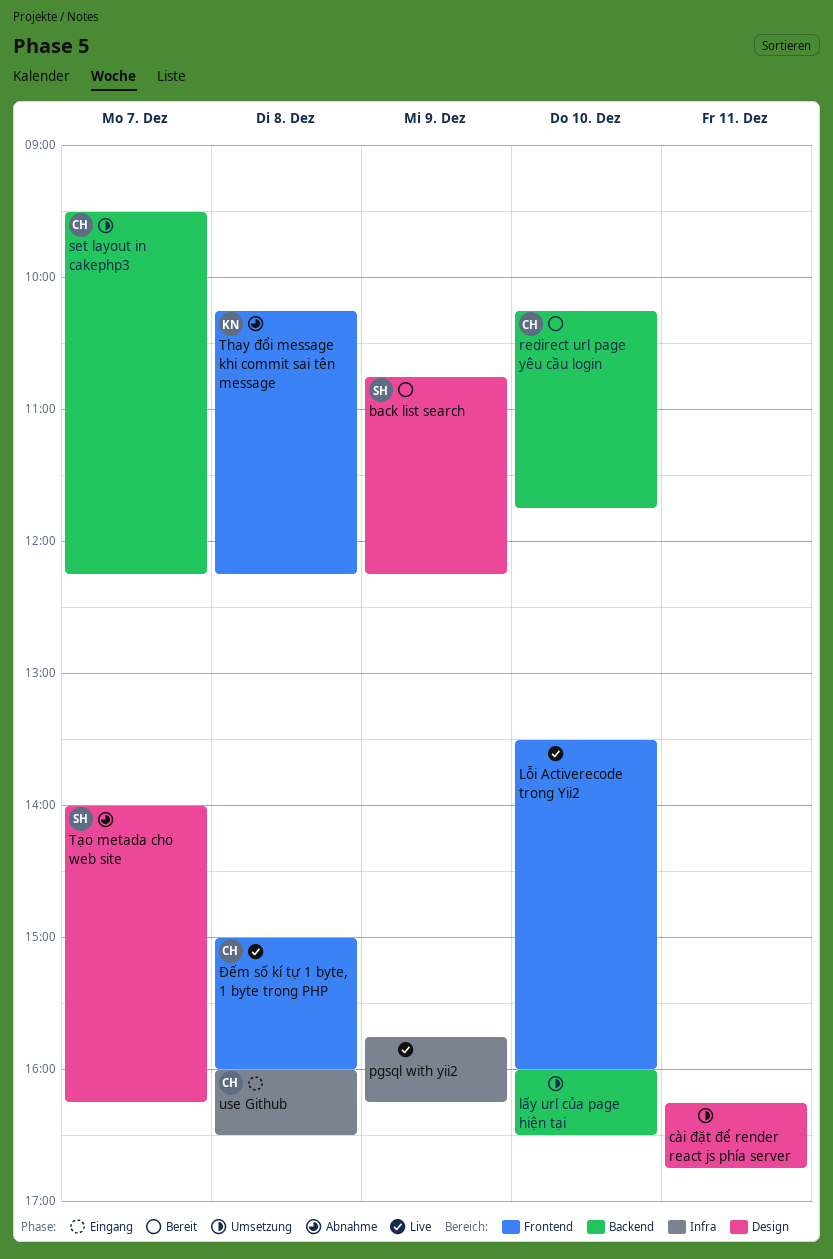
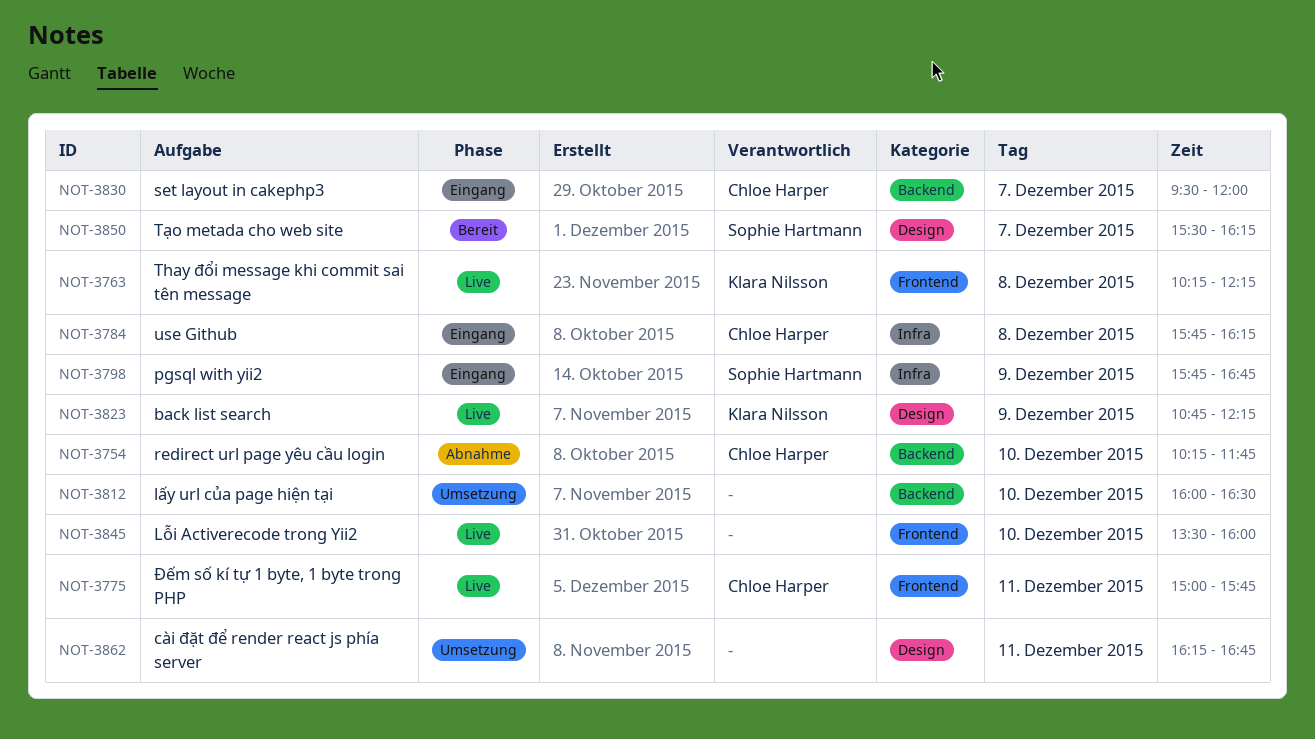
back list search, status: Bereit -> Live
back list search, owner: Sophie Hartmann -> Klara Nilsson
pgsql with yii2, status: Live -> Eingang
pgsql with yii2, owner: none -> Sophie Hartmann
pgsql with yii2, ends: 16:15 -> 16:45
redirect url page yêu cầu login, status: Bereit -> Abnahme
set layout in cakephp3, status: Umsetzung -> Eingang
set layout in cakephp3, ends: 12:15 -> 12:00
Thay đổi message khi commit sai tên message, status: Abnahme -> Live
Tạo metada cho web site, status: Abnahme -> Bereit
Tạo metada cho web site, begins: 14:00 -> 15:30
use Github, begins: 16:00 -> 15:45
use Github, ends: 16:30 -> 16:15
Đếm số kí tự 1 byte, 1 byte trong PHP, day: Dec 8 -> Dec 11
Đếm số kí tự 1 byte, 1 byte trong PHP, ends: 16:00 -> 15:45

